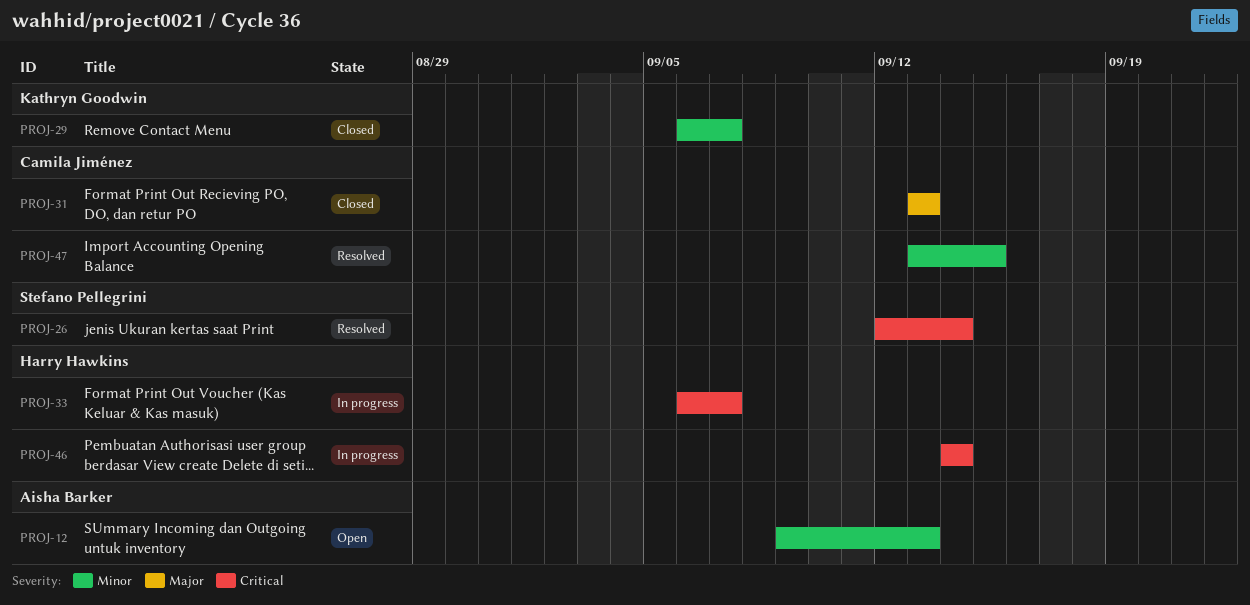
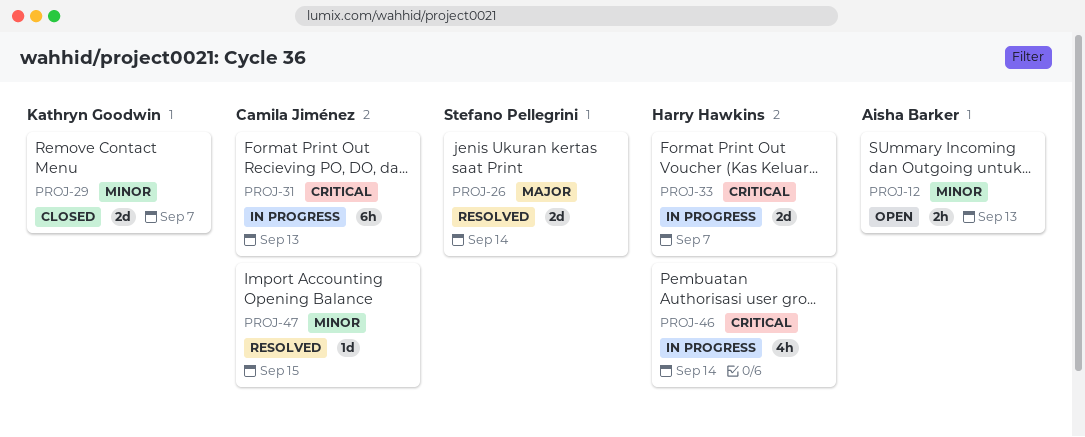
PROJ-26, priority: Critical -> Major
PROJ-31, status: Closed -> In progress
PROJ-31, priority: Major -> Critical

